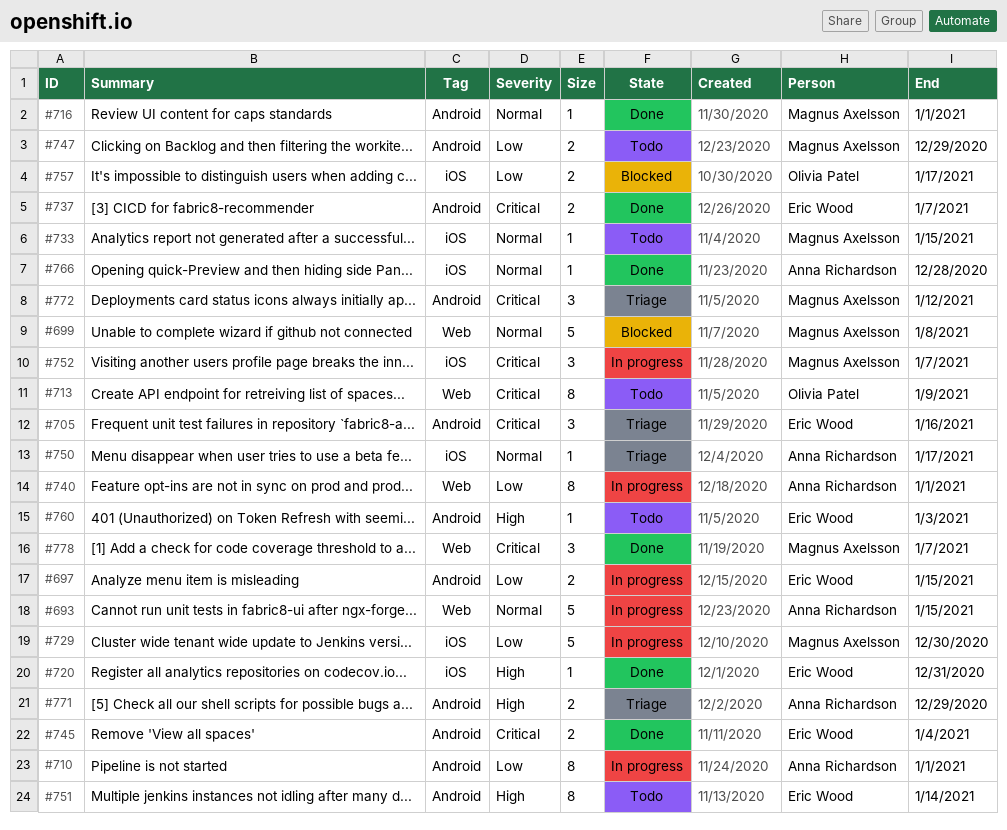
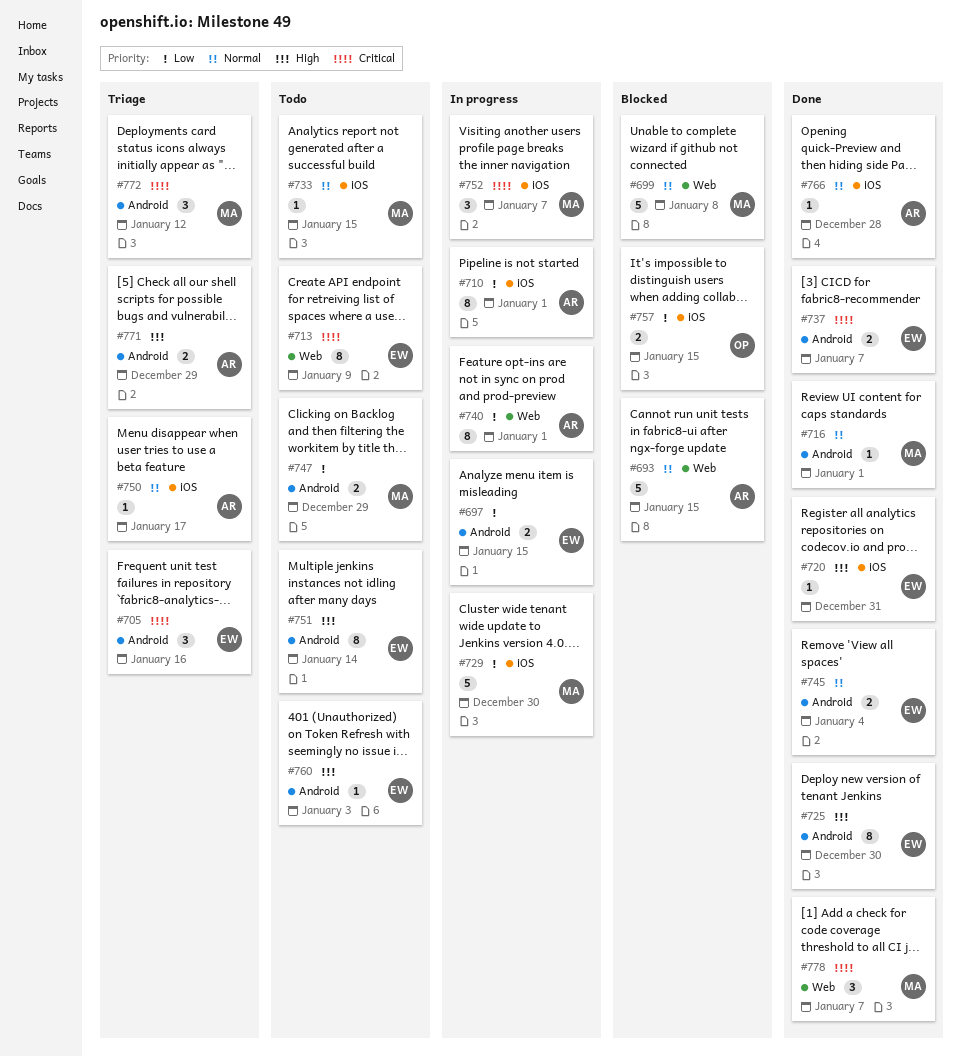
#693, status: In progress -> Blocked
#710, label: Android -> iOS
#713, owner: Olivia Patel -> Eric Wood
#725: none -> present
#745, priority: Critical -> Normal
#757, due: Jan 17 -> Jan 15

